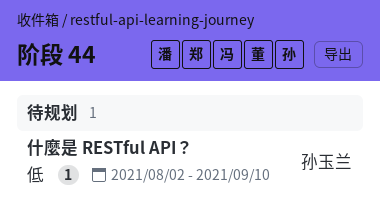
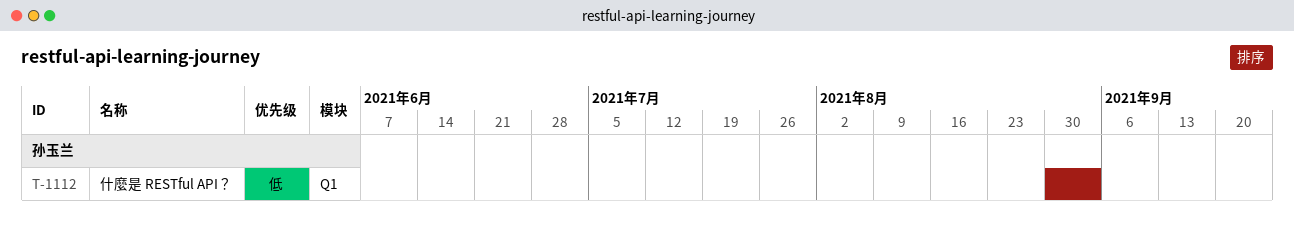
什麼是 RESTful API？, start: Aug 2 -> Aug 30
什麼是 RESTful API？, due: Sep 10 -> Sep 3

